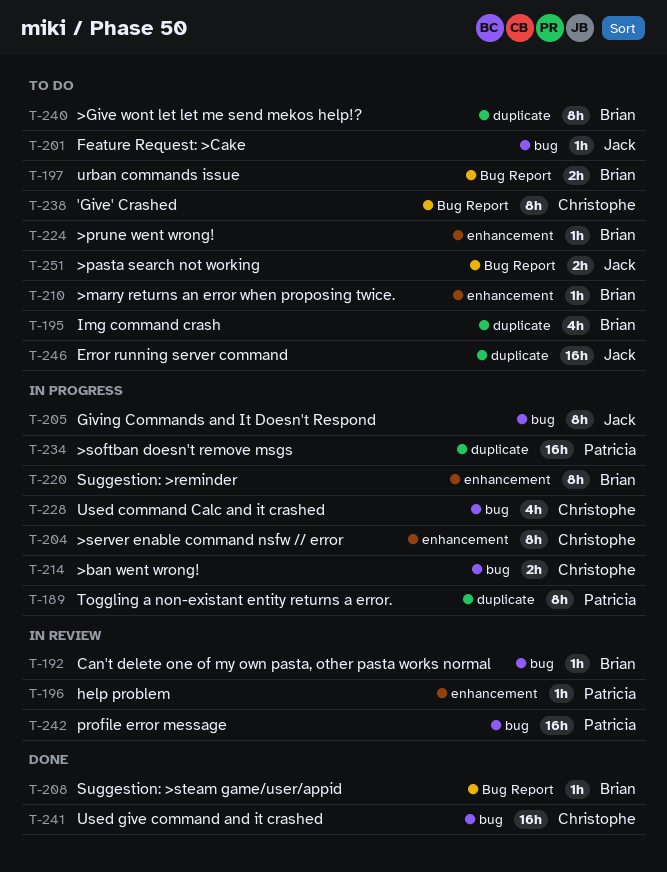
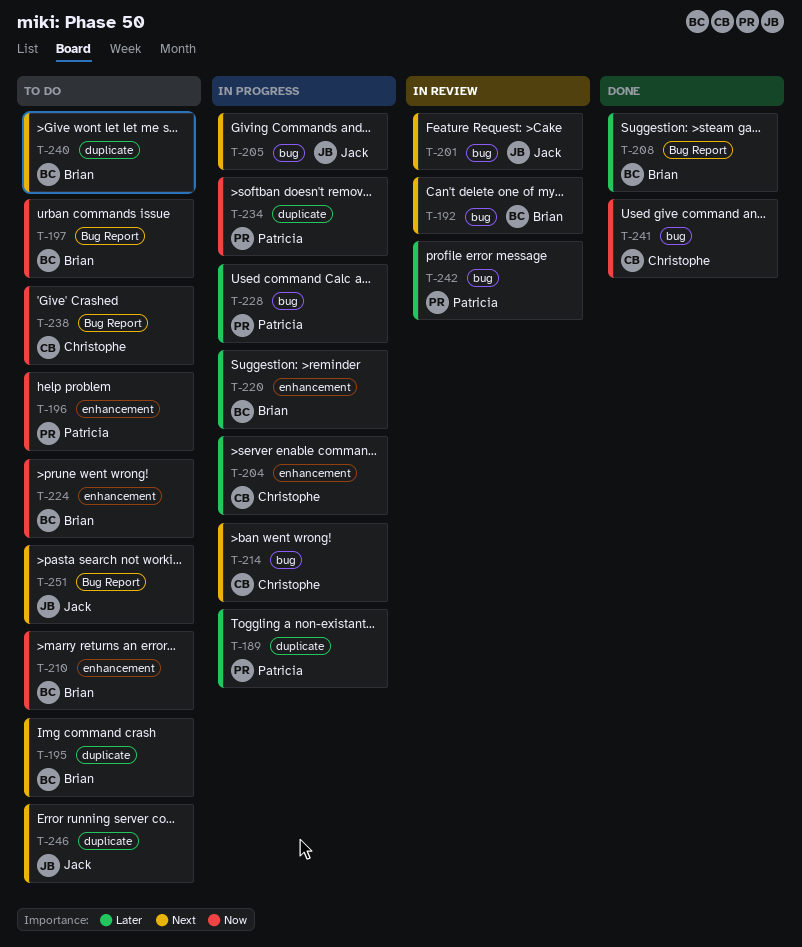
T-196, status: In review -> To do
T-201, status: To do -> In review
T-228, owner: Christophe -> Patricia

